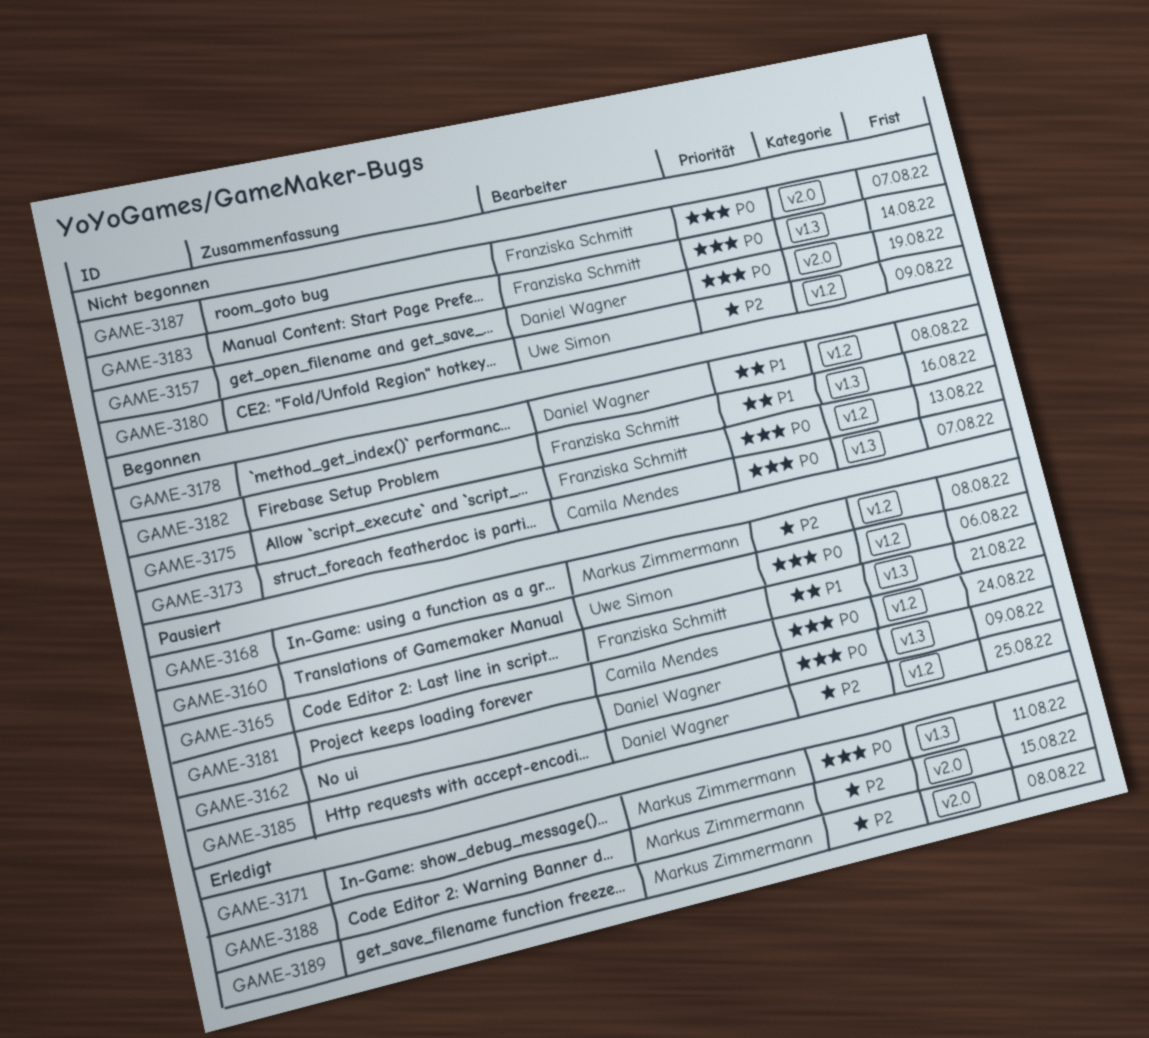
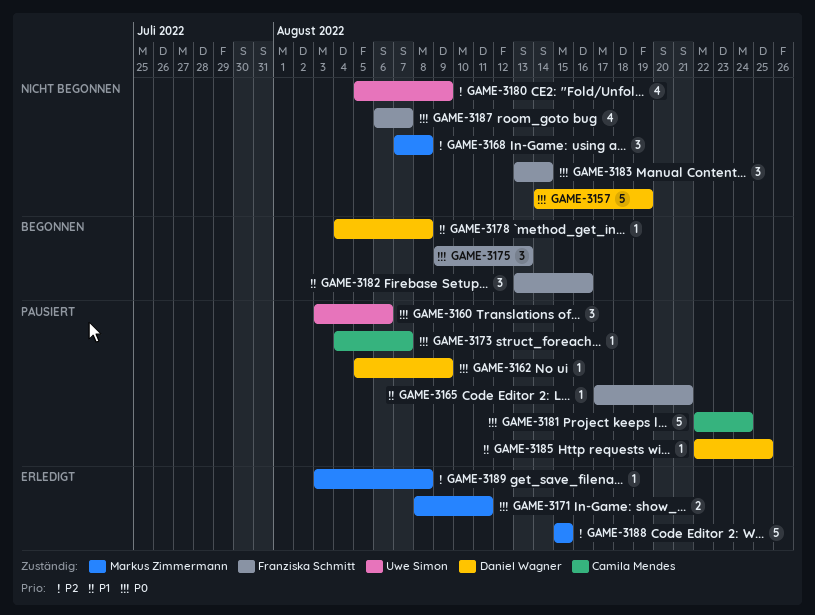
GAME-3168, status: Pausiert -> Nicht begonnen
GAME-3173, status: Begonnen -> Pausiert
GAME-3185, priority: P2 -> P1

